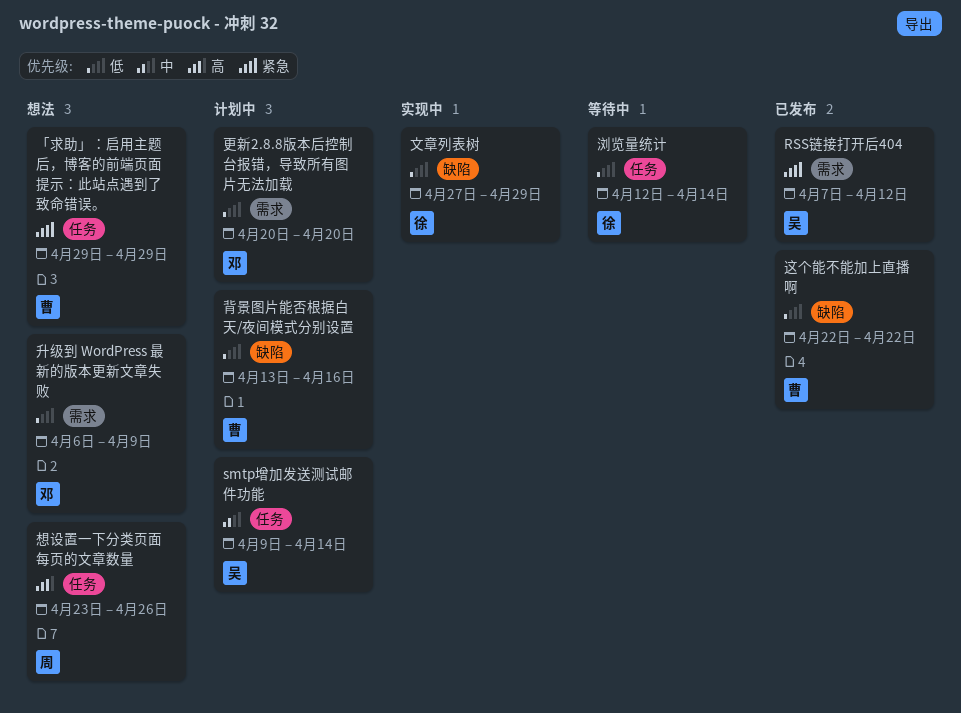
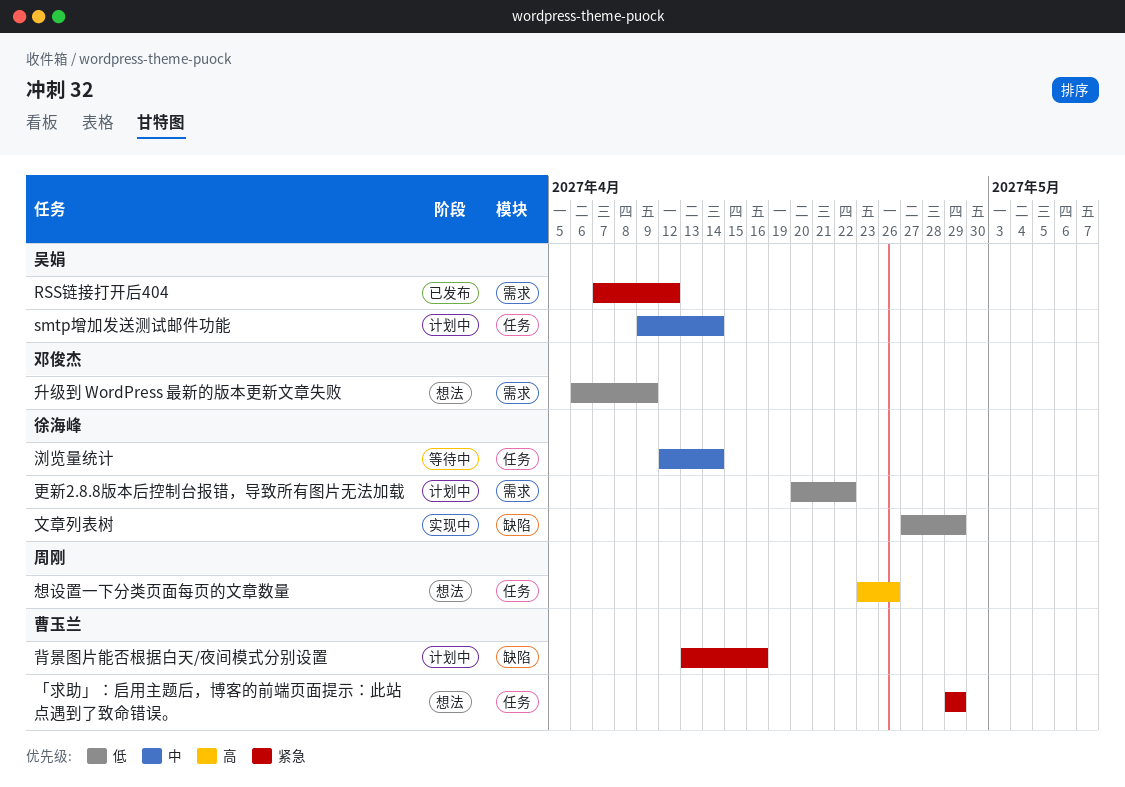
更新2.8.8版本后控制台报错，导致所有图片无法加载, owner: 邓俊杰 -> 徐海峰
更新2.8.8版本后控制台报错，导致所有图片无法加载, due: Apr 20 -> Apr 22
浏览量统计, priority: 低 -> 中
背景图片能否根据白天/夜间模式分别设置, priority: 低 -> 紧急
这个能不能加上直播啊: present -> none

